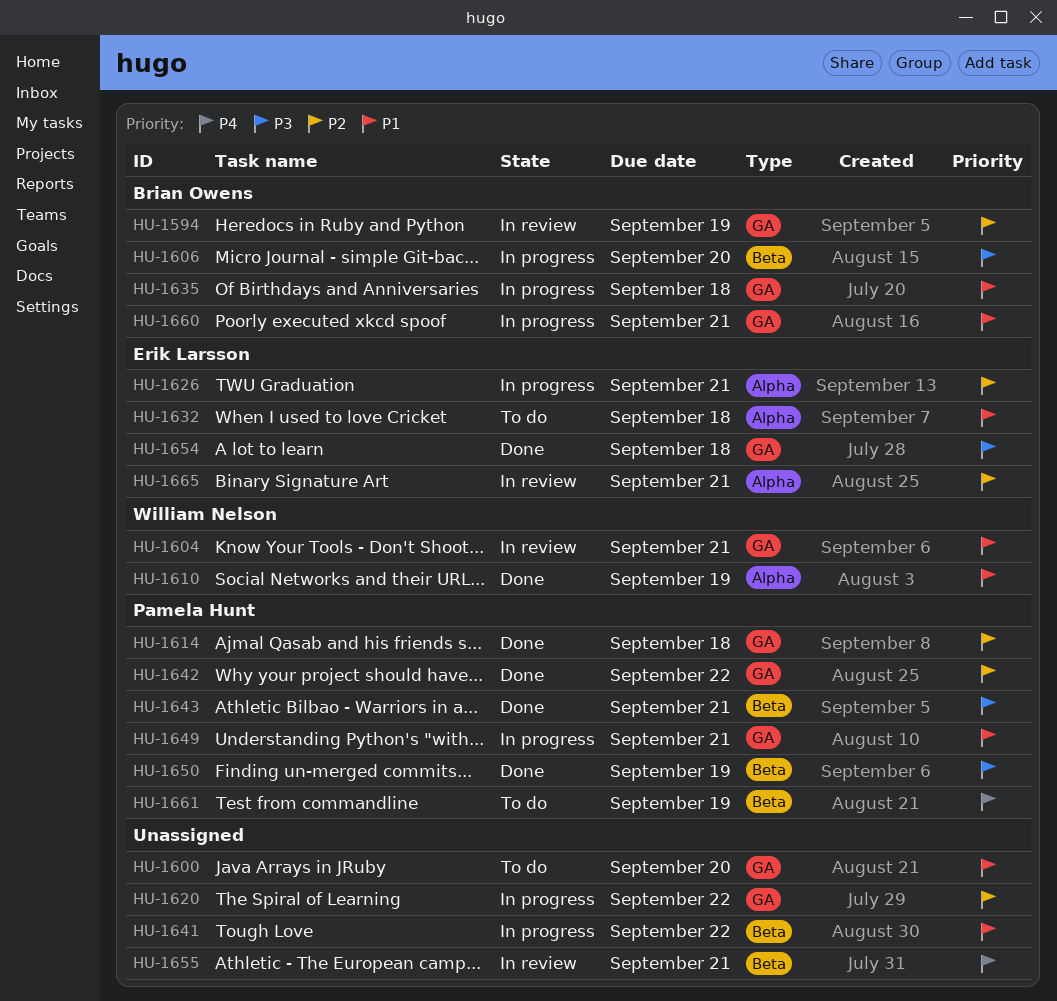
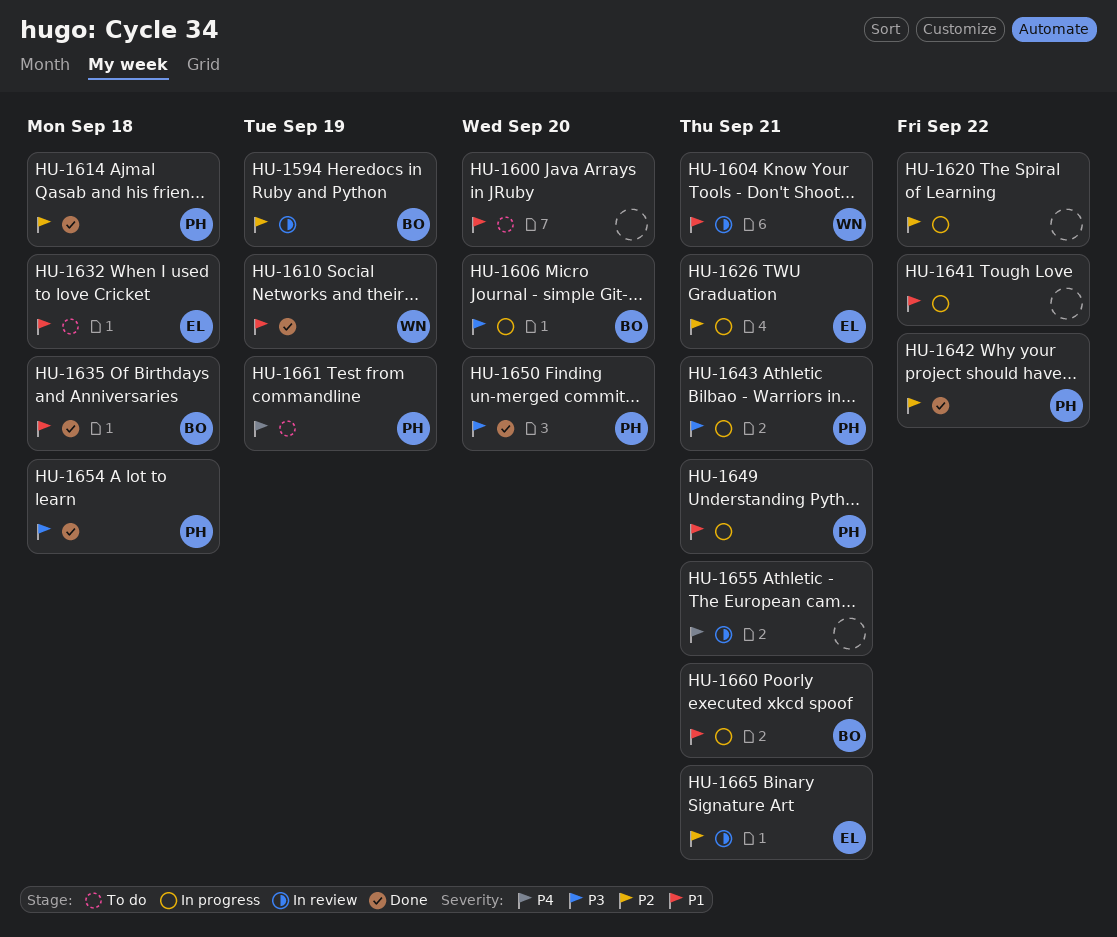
HU-1635, status: In progress -> Done
HU-1643, status: Done -> In progress
HU-1650, due: Sep 19 -> Sep 20
HU-1654, owner: Erik Larsson -> Pamela Hunt

